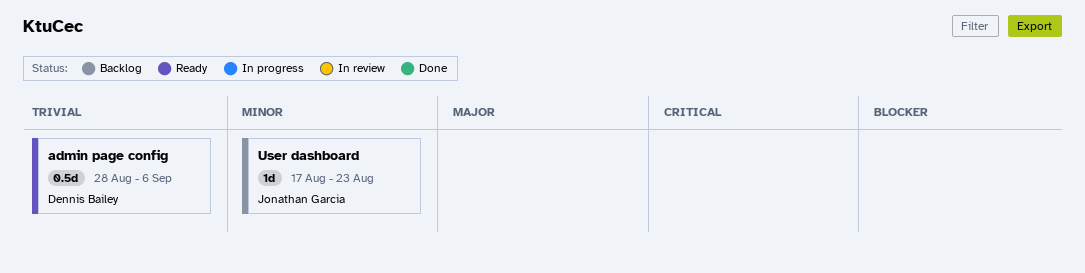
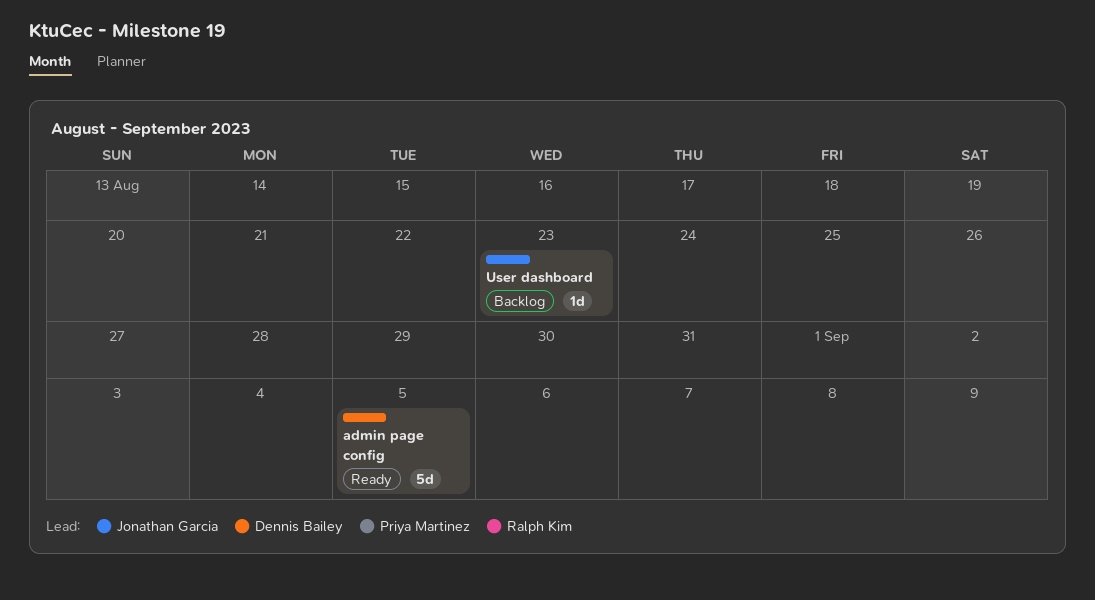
admin page config, estimate: 0.5d -> 5d
admin page config, due: Sep 6 -> Sep 5

